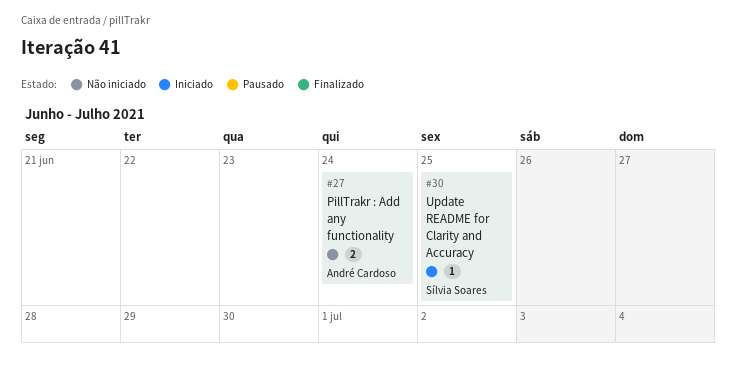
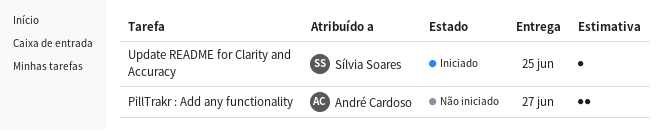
PillTrakr : Add any functionality, due: Jun 24 -> Jun 27

